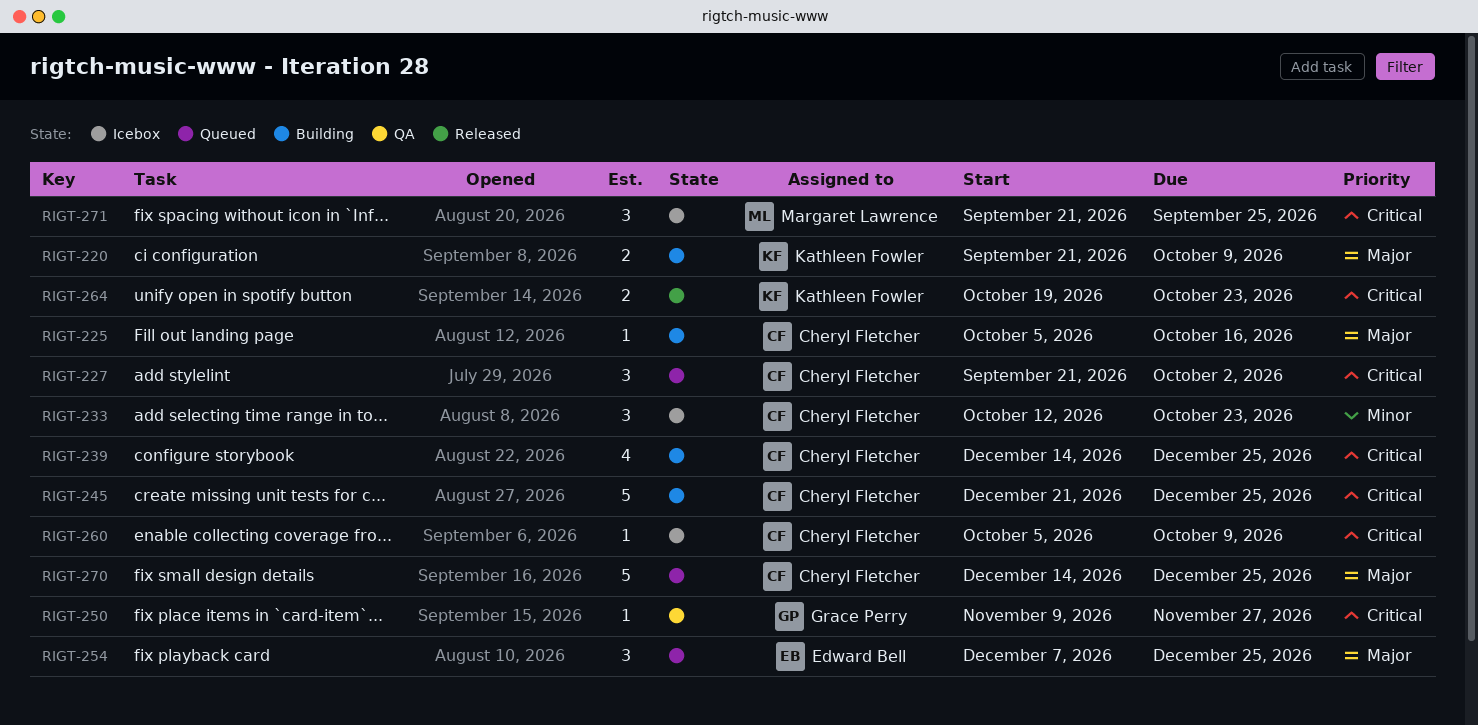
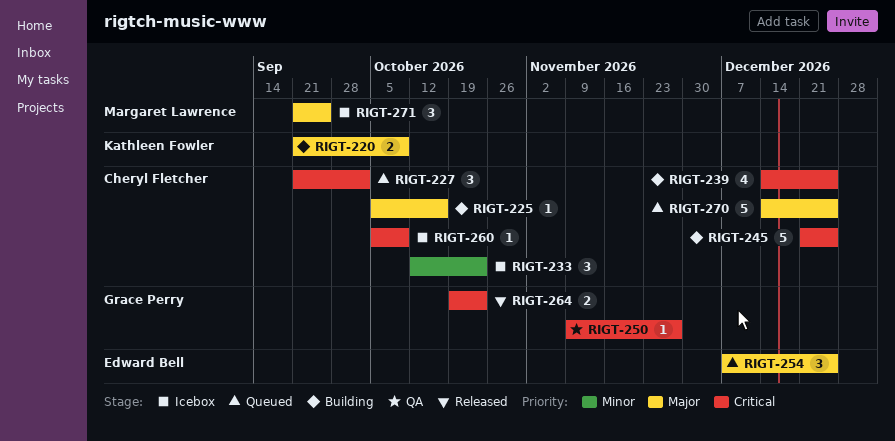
RIGT-264, owner: Kathleen Fowler -> Grace Perry
RIGT-271, priority: Critical -> Major

